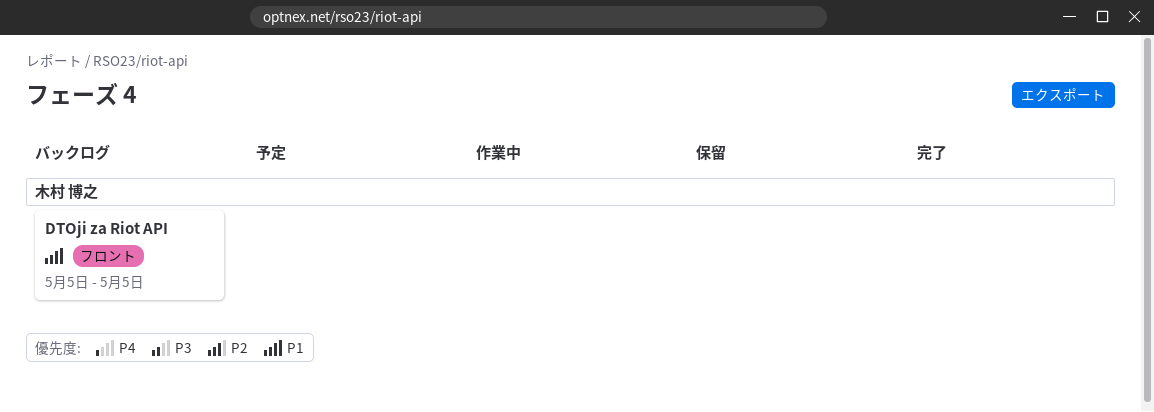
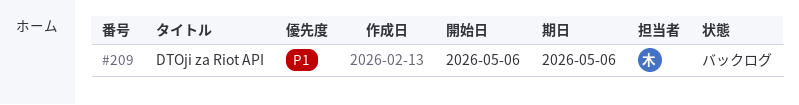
DTOji za Riot API, start: May 5 -> May 6
DTOji za Riot API, due: May 5 -> May 6

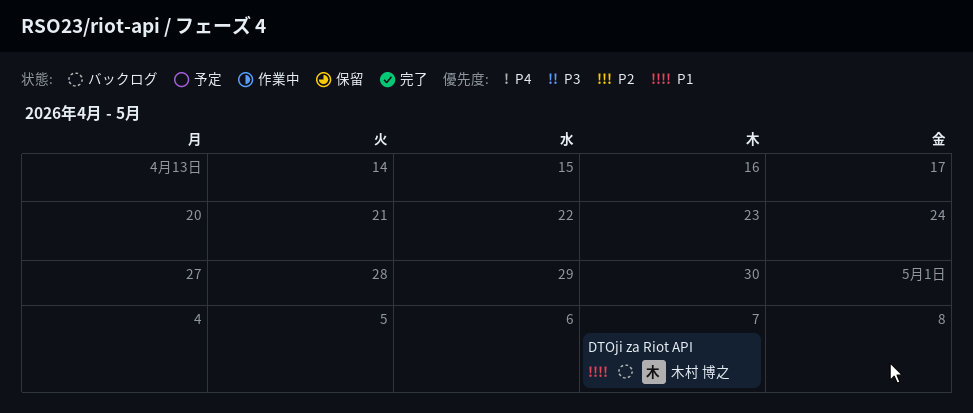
DTOji za Riot API, due: May 6 -> May 7

